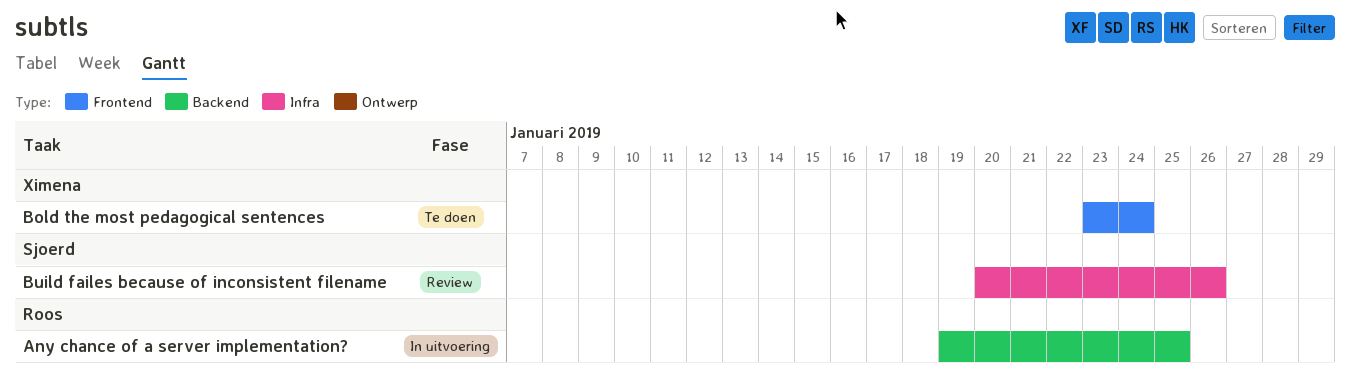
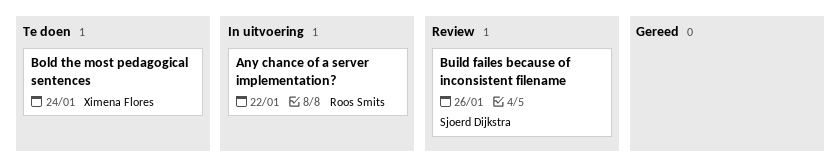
Any chance of a server implementation?, due: Jan 25 -> Jan 22

